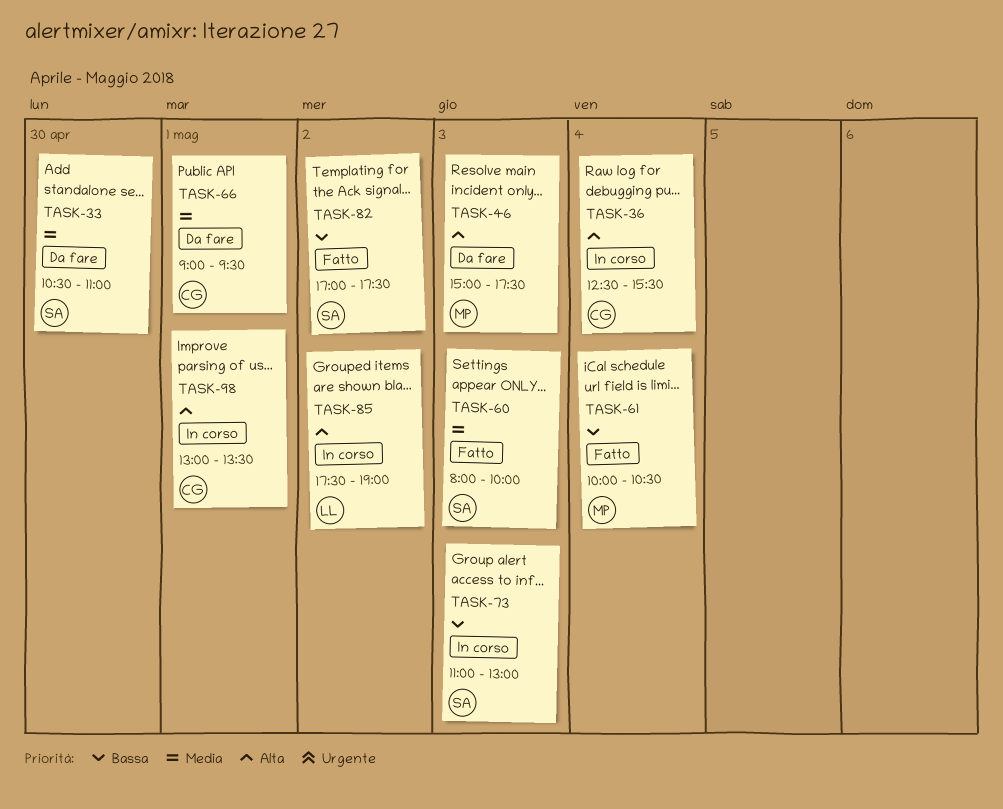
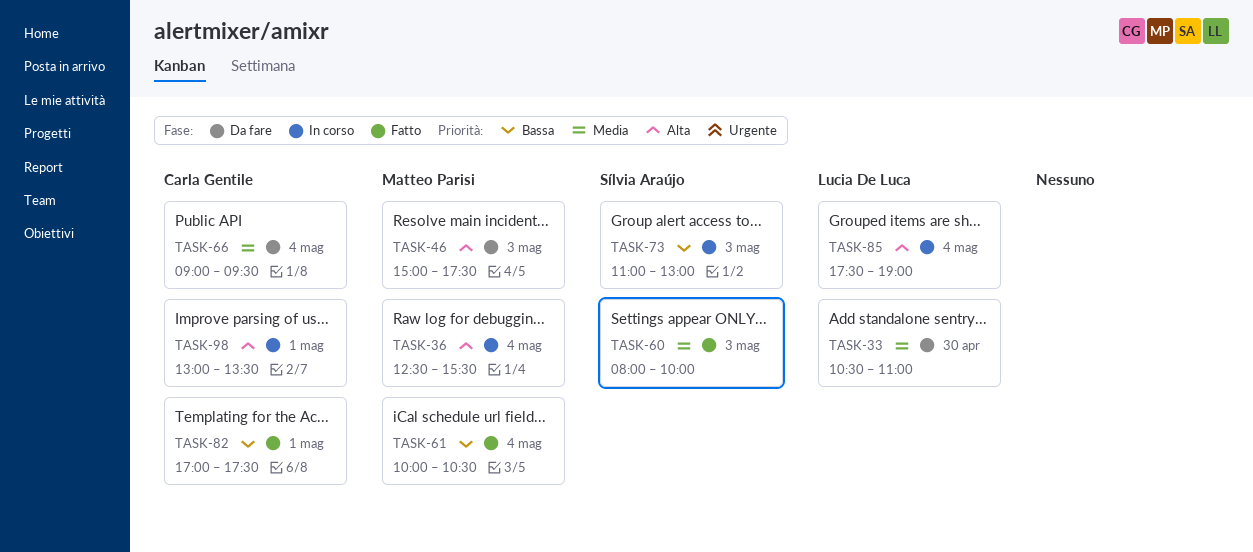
TASK-33, owner: Sílvia Araújo -> Lucia De Luca
TASK-36, owner: Carla Gentile -> Matteo Parisi
TASK-66, day: May 1 -> May 4
TASK-82, owner: Sílvia Araújo -> Carla Gentile
TASK-82, day: May 2 -> May 1
TASK-85, day: May 2 -> May 4

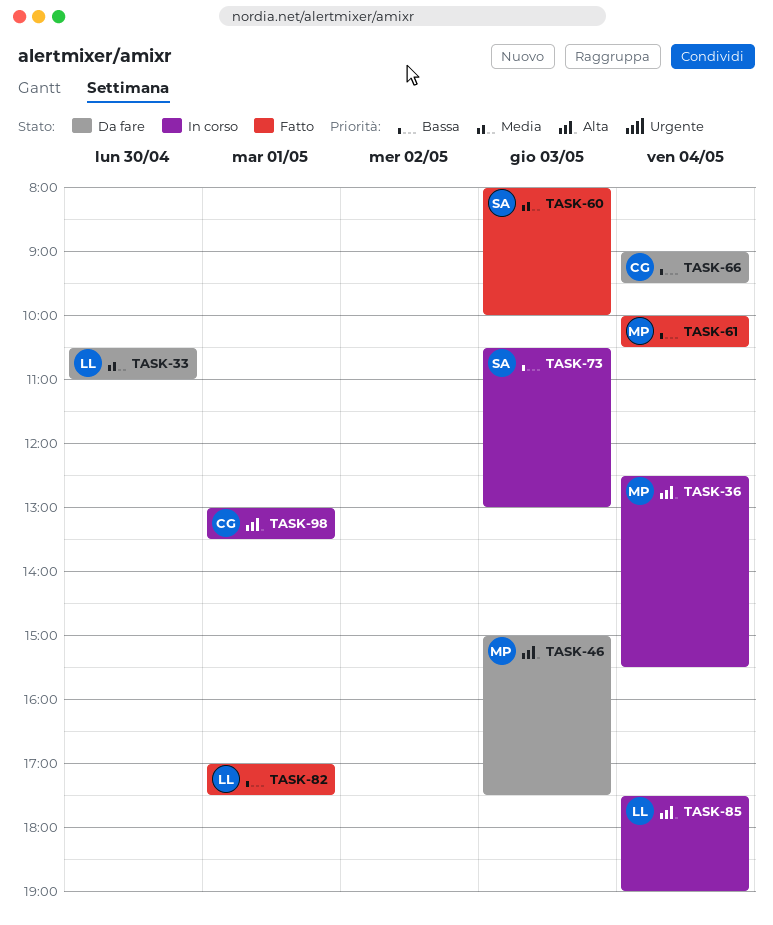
TASK-66, priority: Media -> Bassa
TASK-73, begins: 11:00 -> 10:30
TASK-82, owner: Carla Gentile -> Lucia De Luca

